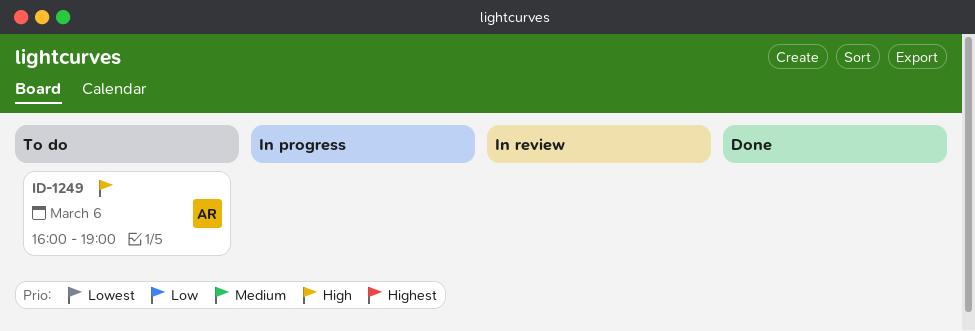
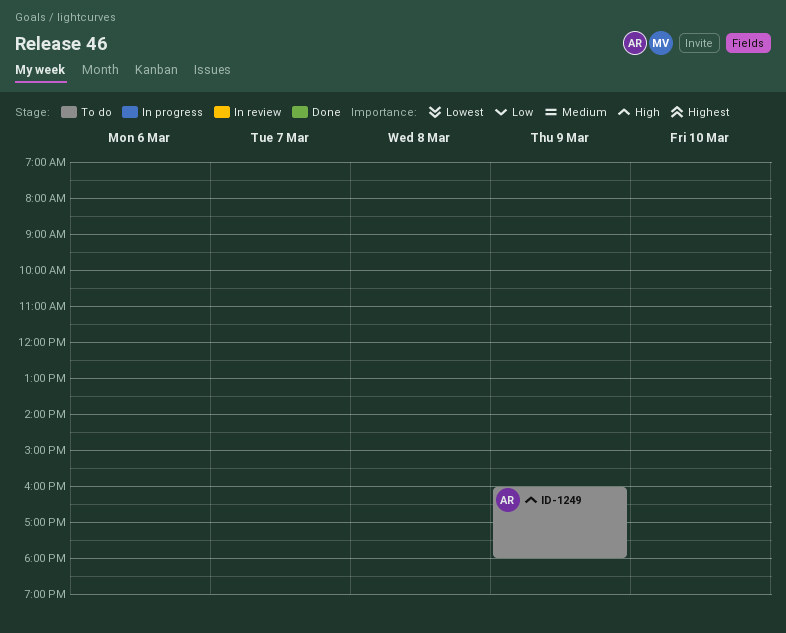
ID-1249, day: Mar 6 -> Mar 9
ID-1249, ends: 19:00 -> 18:00

